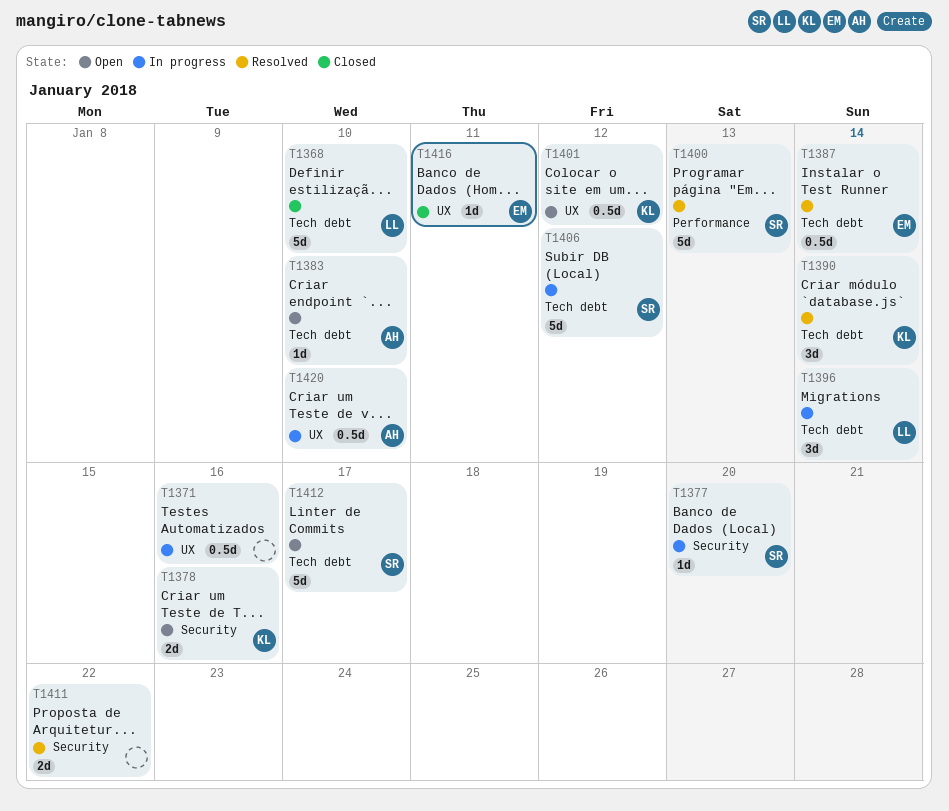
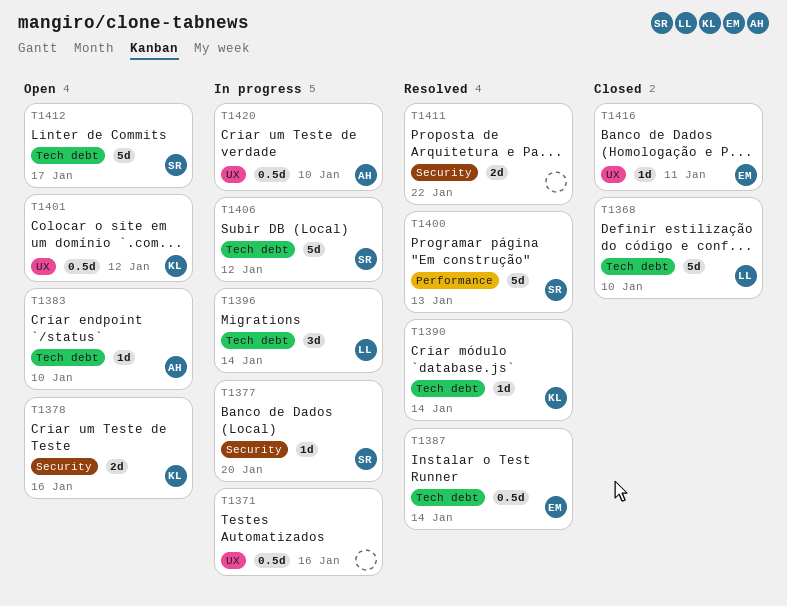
T1390, estimate: 3d -> 1d

